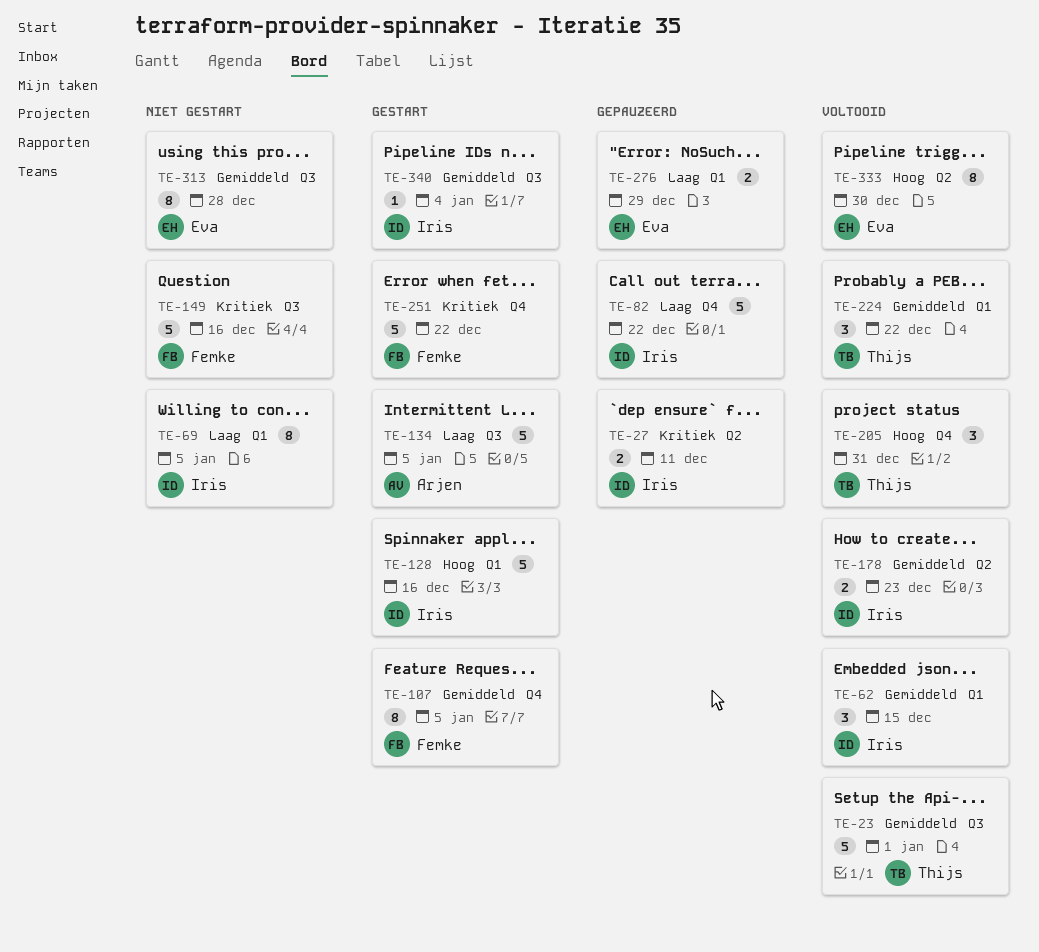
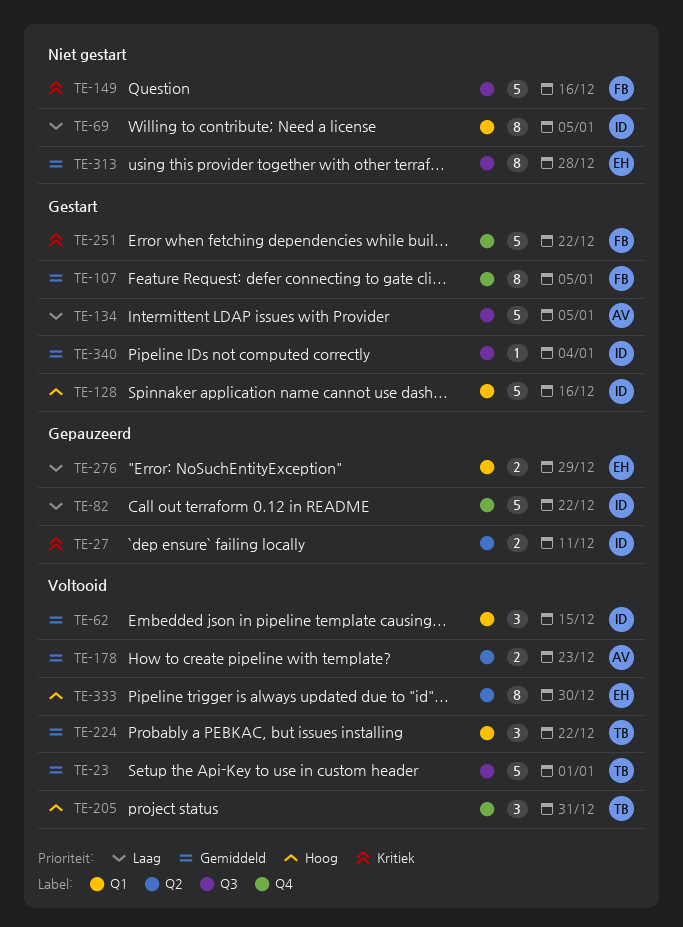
TE-178, owner: Iris -> Arjen

